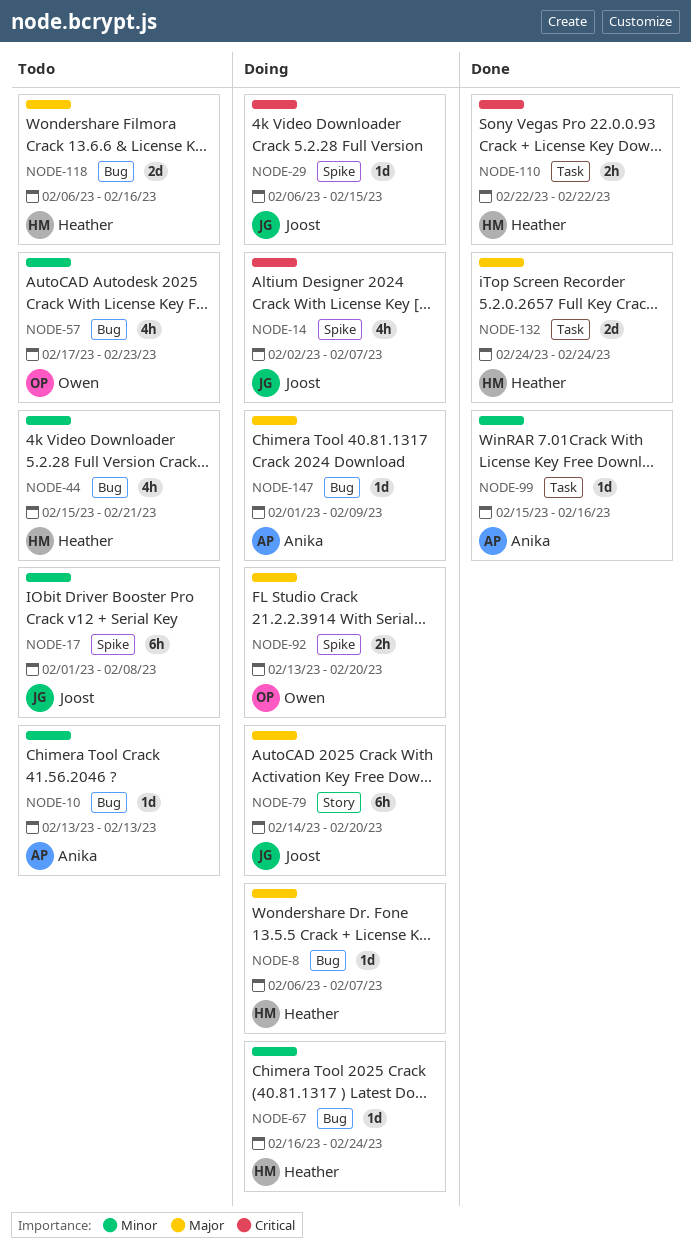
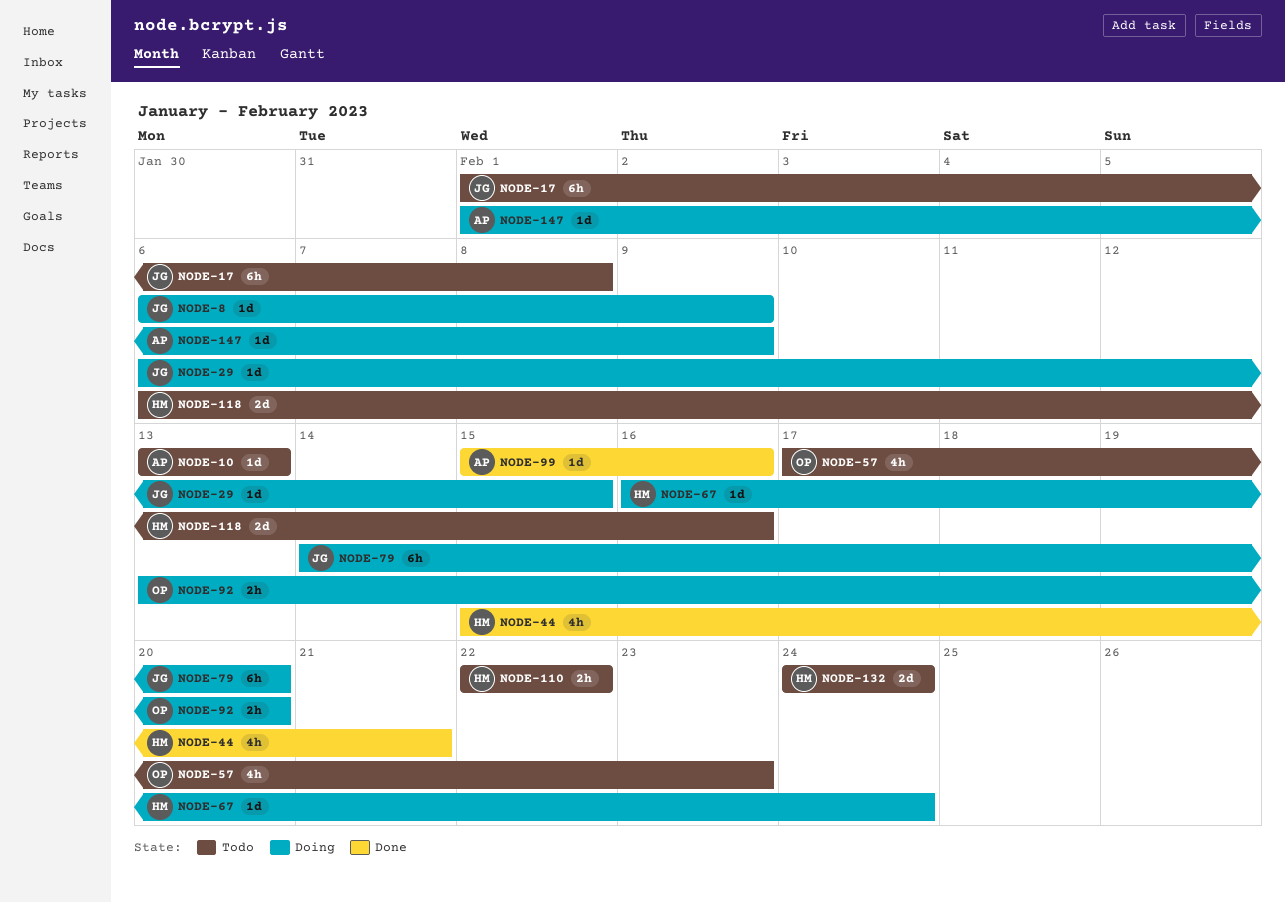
NODE-8, owner: Heather -> Joost
NODE-8, due: Feb 7 -> Feb 9
NODE-14: present -> none
NODE-44, status: Todo -> Done
NODE-110, status: Done -> Todo
NODE-132, status: Done -> Todo

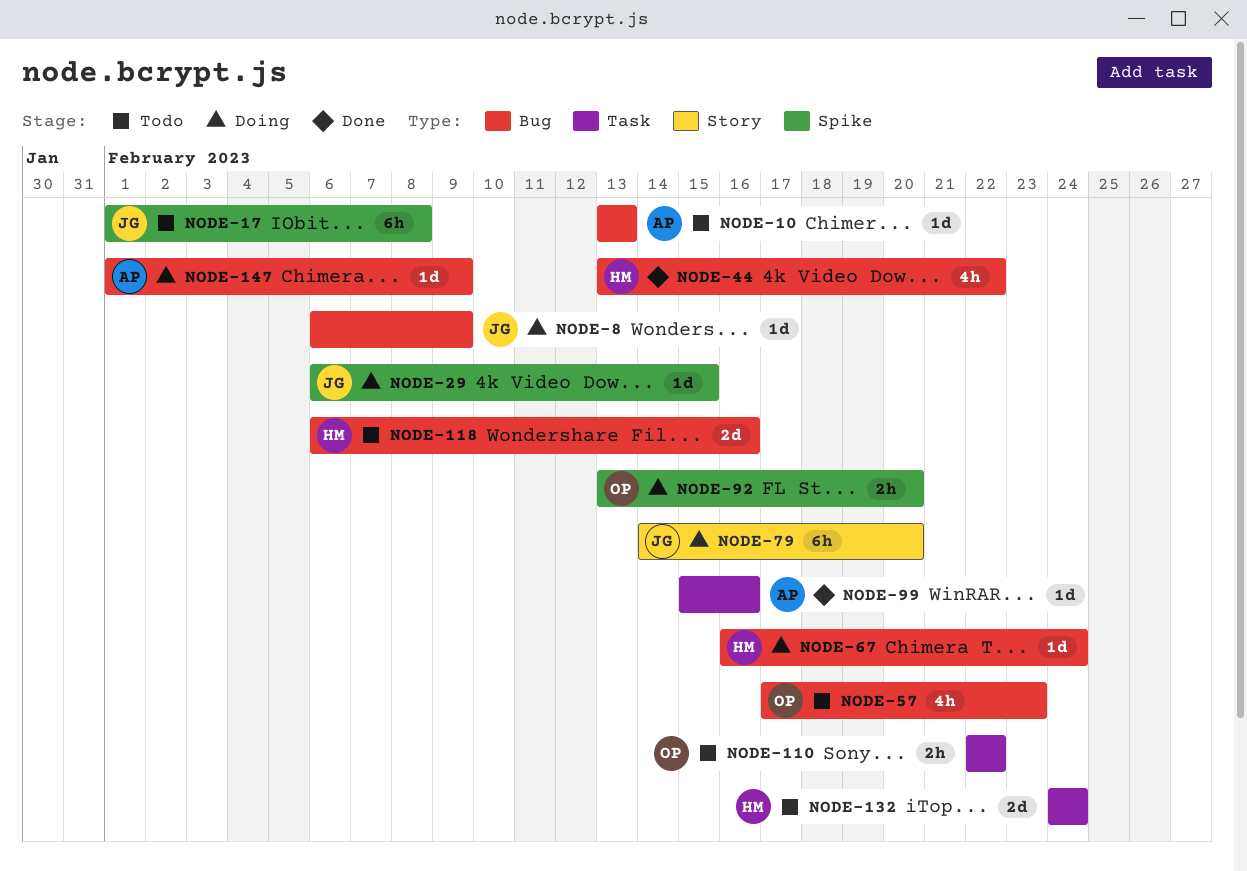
NODE-44, start: Feb 15 -> Feb 13
NODE-44, due: Feb 21 -> Feb 22
NODE-110, owner: HM -> OP

